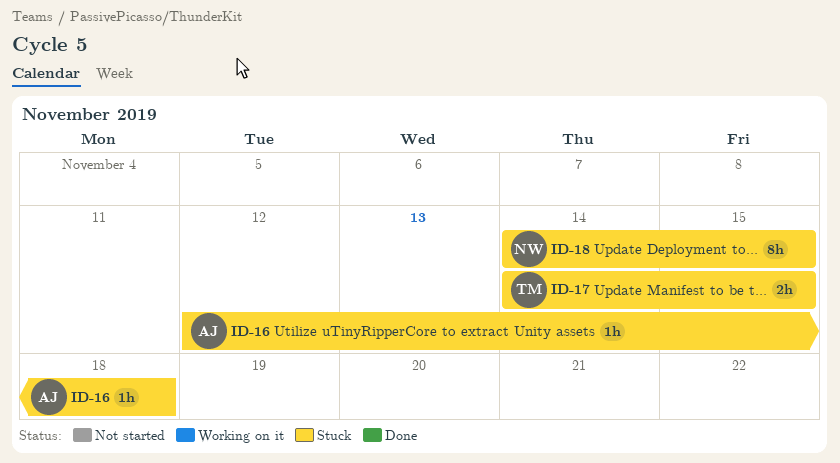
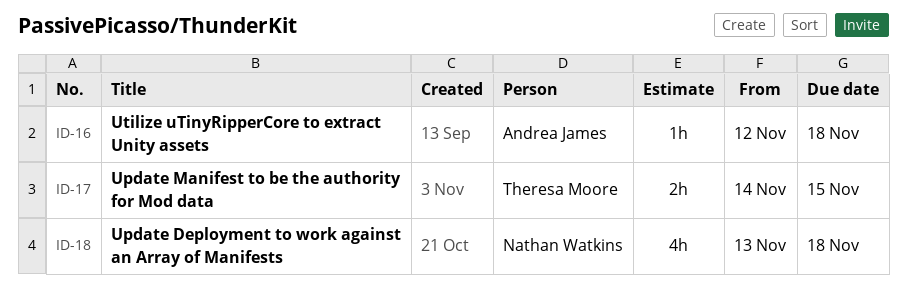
ID-18, estimate: 8h -> 4h
ID-18, start: Nov 14 -> Nov 13
ID-18, due: Nov 15 -> Nov 18

